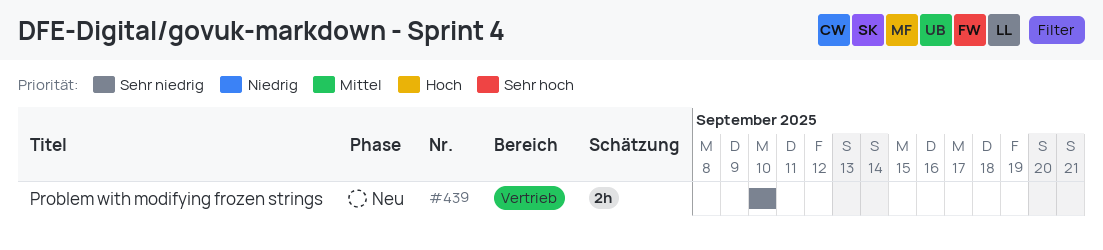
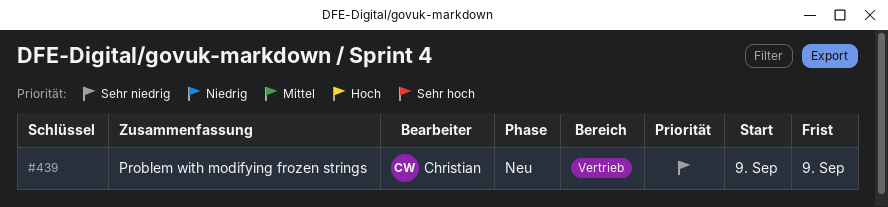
#439, start: Sep 10 -> Sep 9
#439, due: Sep 10 -> Sep 9

